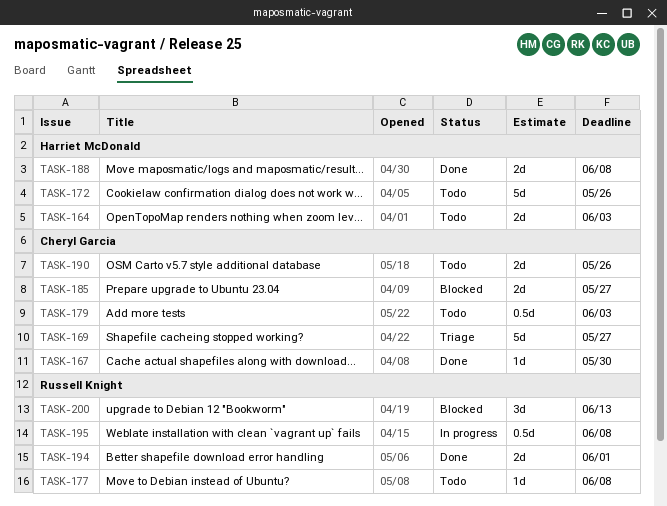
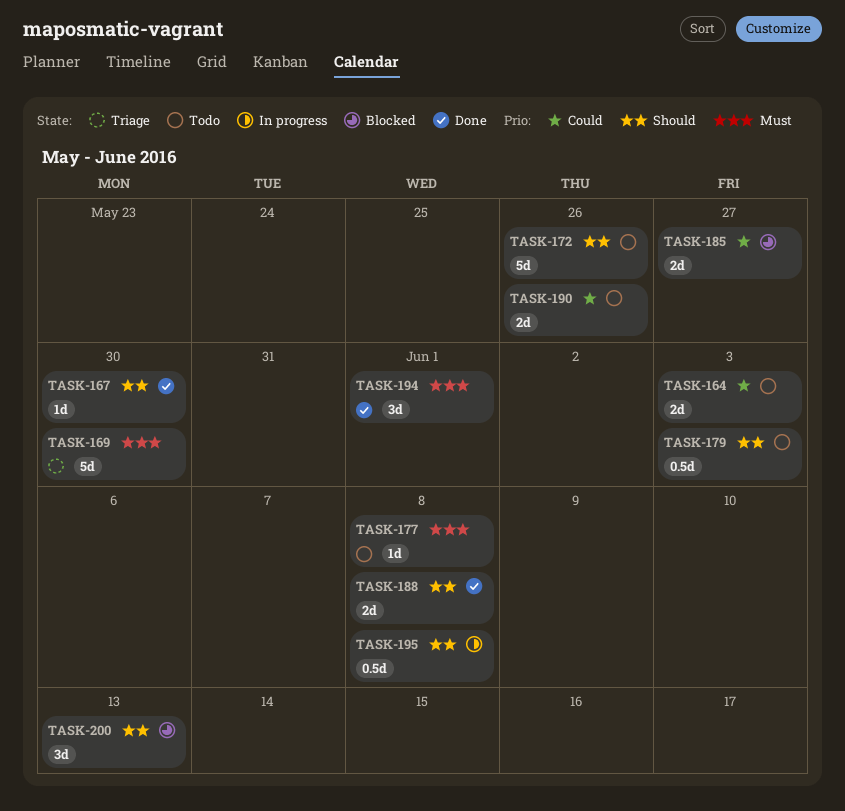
TASK-169, due: May 27 -> May 30
TASK-194, estimate: 2d -> 3d

